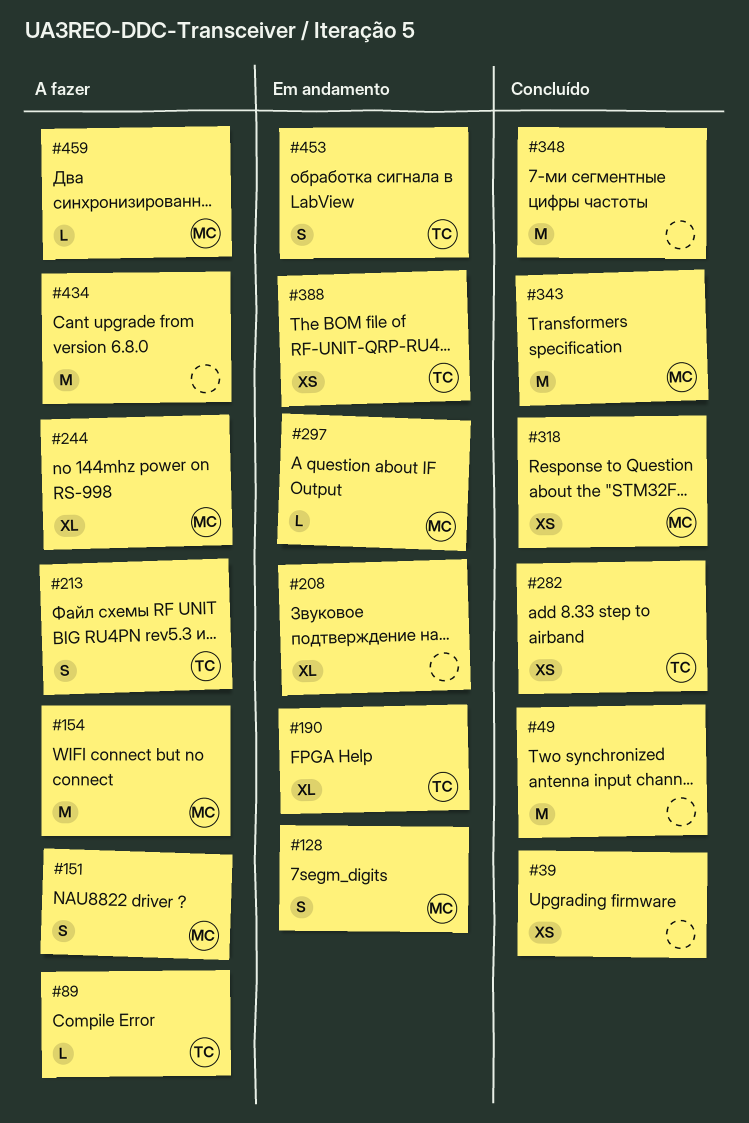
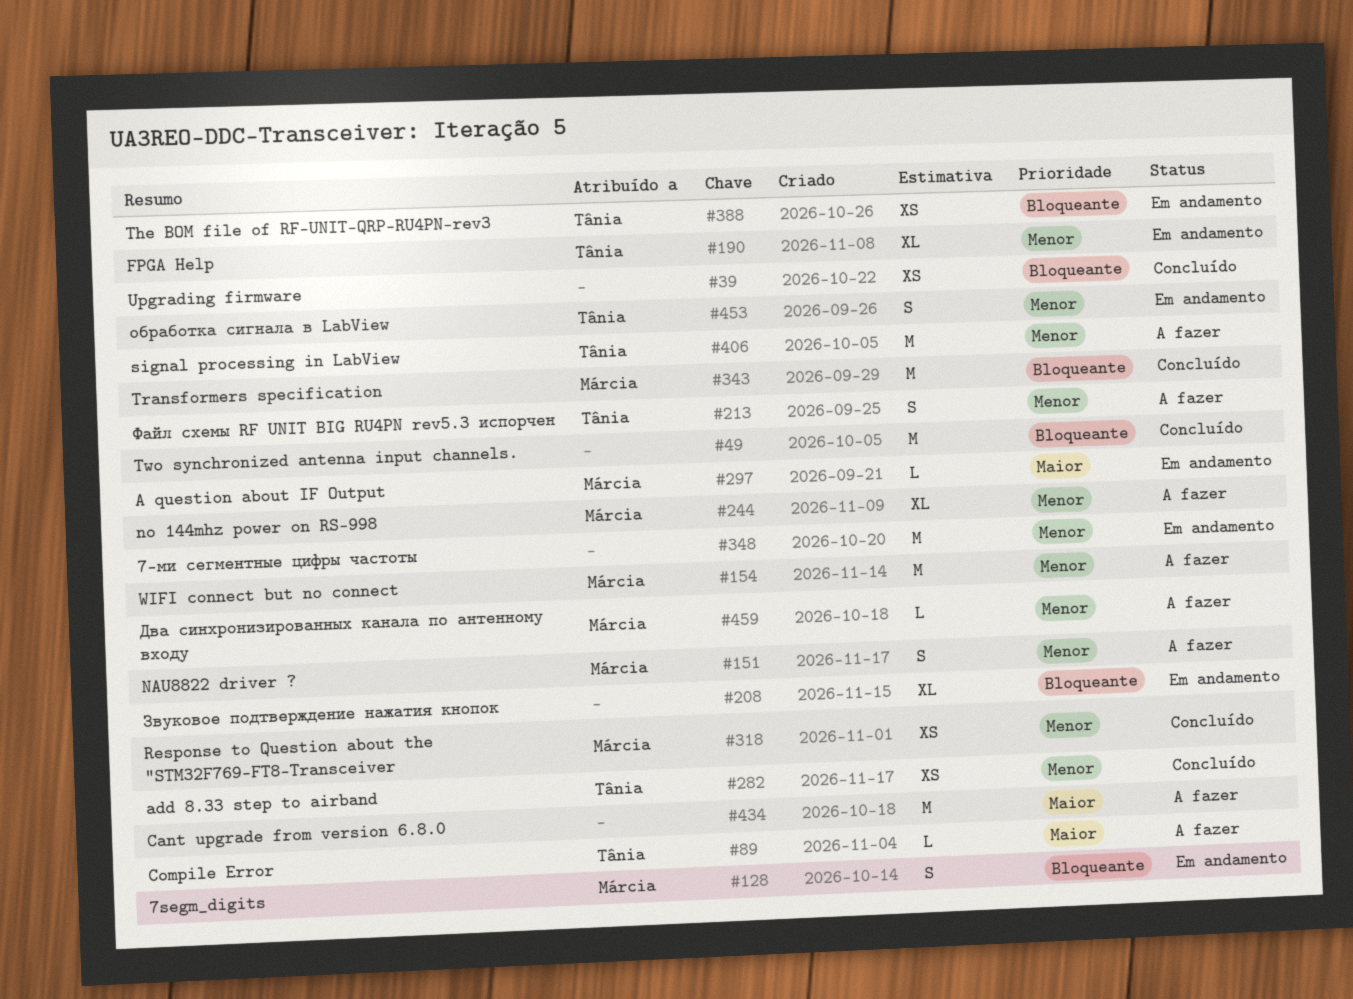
#348, status: Concluído -> Em andamento
#406: none -> present

